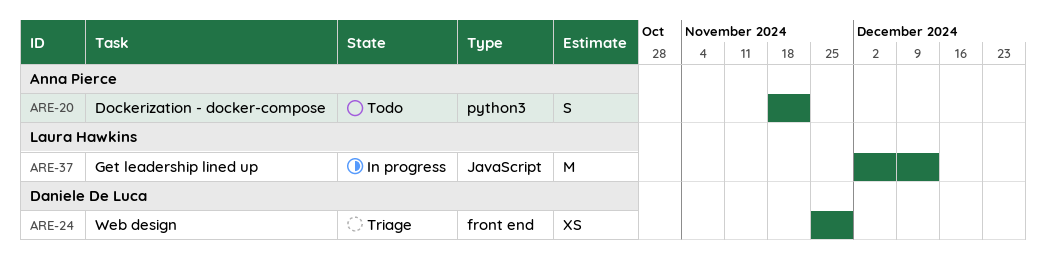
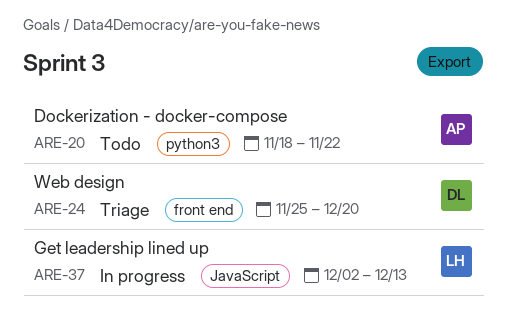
ARE-24, due: Nov 29 -> Dec 20

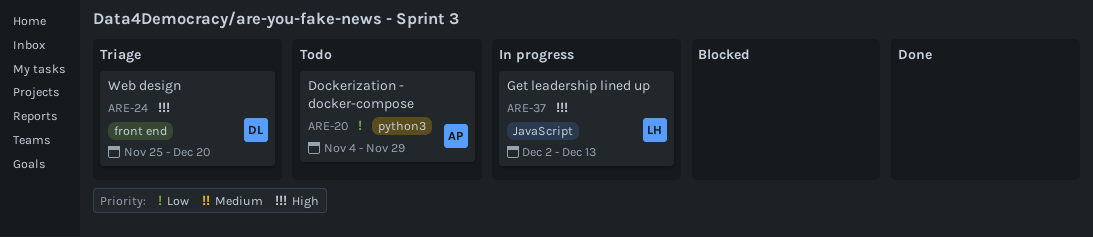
ARE-20, start: Nov 18 -> Nov 4
ARE-20, due: Nov 22 -> Nov 29

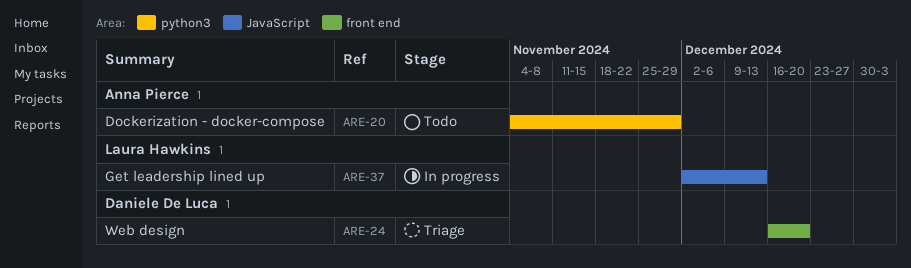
ARE-24, start: Nov 25 -> Dec 16

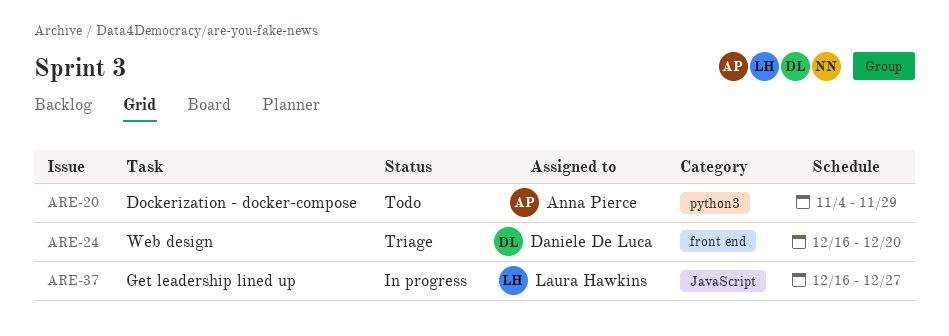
ARE-37, start: Dec 2 -> Dec 16
ARE-37, due: Dec 13 -> Dec 27

